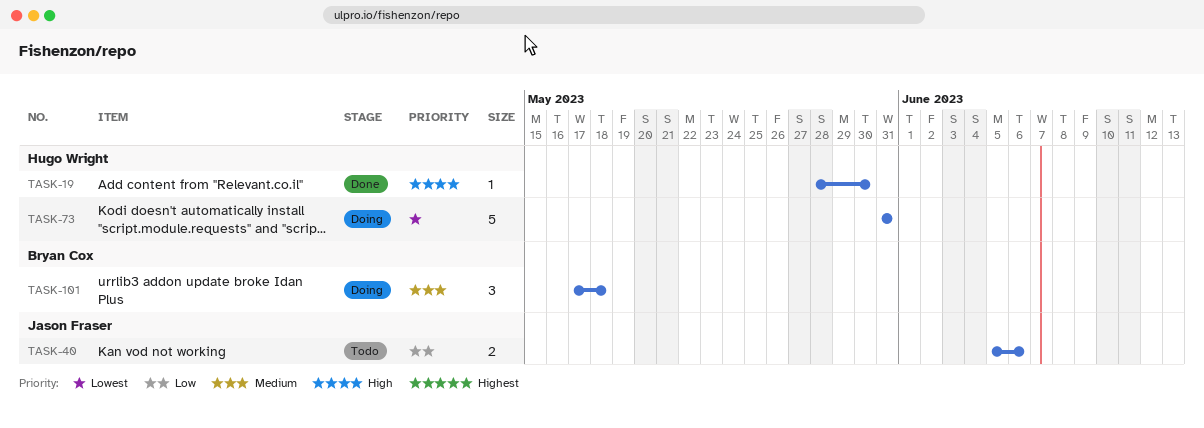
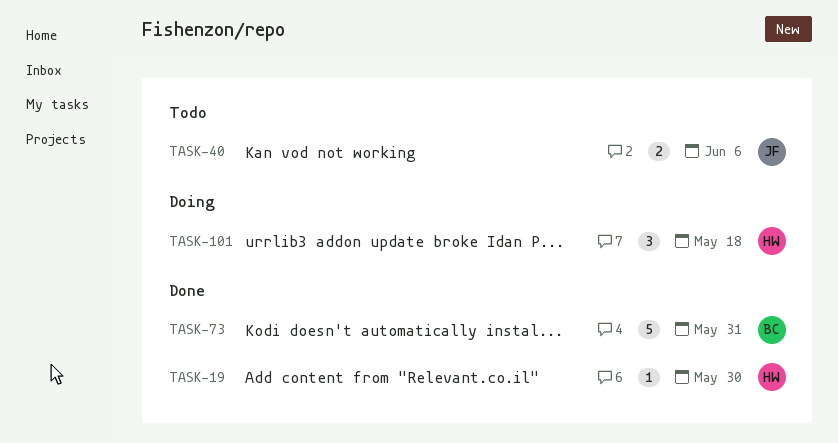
TASK-73, status: Doing -> Done
TASK-73, owner: Hugo Wright -> Bryan Cox
TASK-101, owner: Bryan Cox -> Hugo Wright

